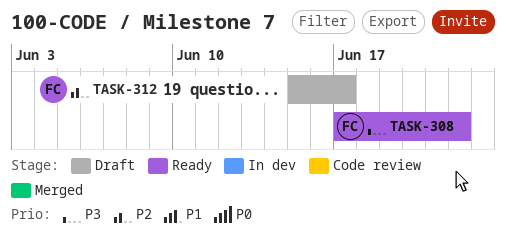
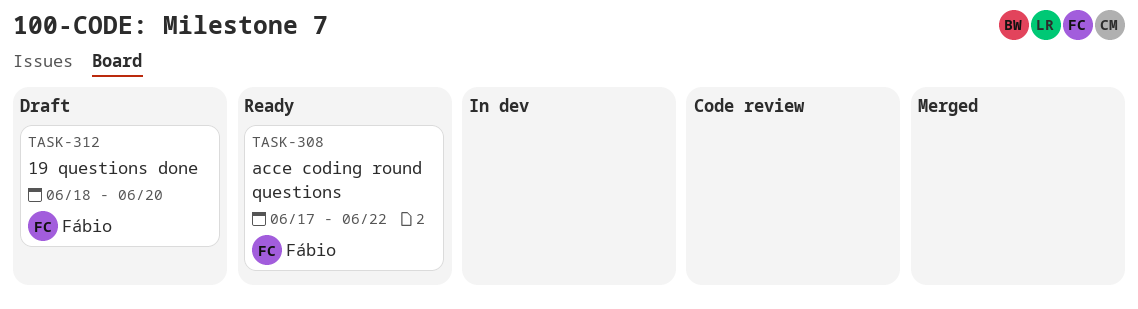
TASK-312, start: Jun 15 -> Jun 18
TASK-312, due: Jun 17 -> Jun 20

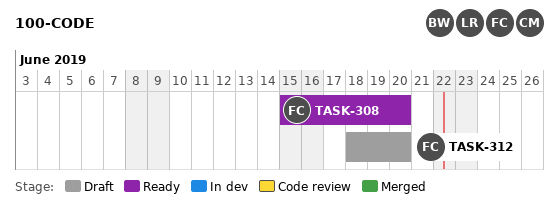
TASK-308, start: Jun 17 -> Jun 15
TASK-308, due: Jun 22 -> Jun 20

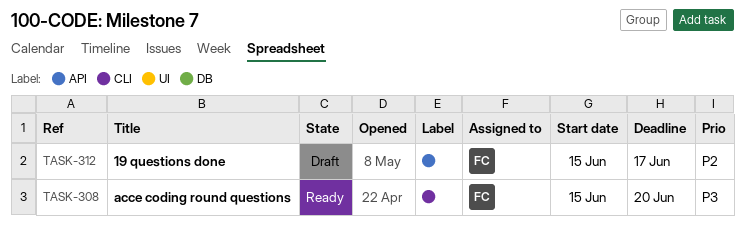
TASK-312, start: Jun 18 -> Jun 15
TASK-312, due: Jun 20 -> Jun 17

